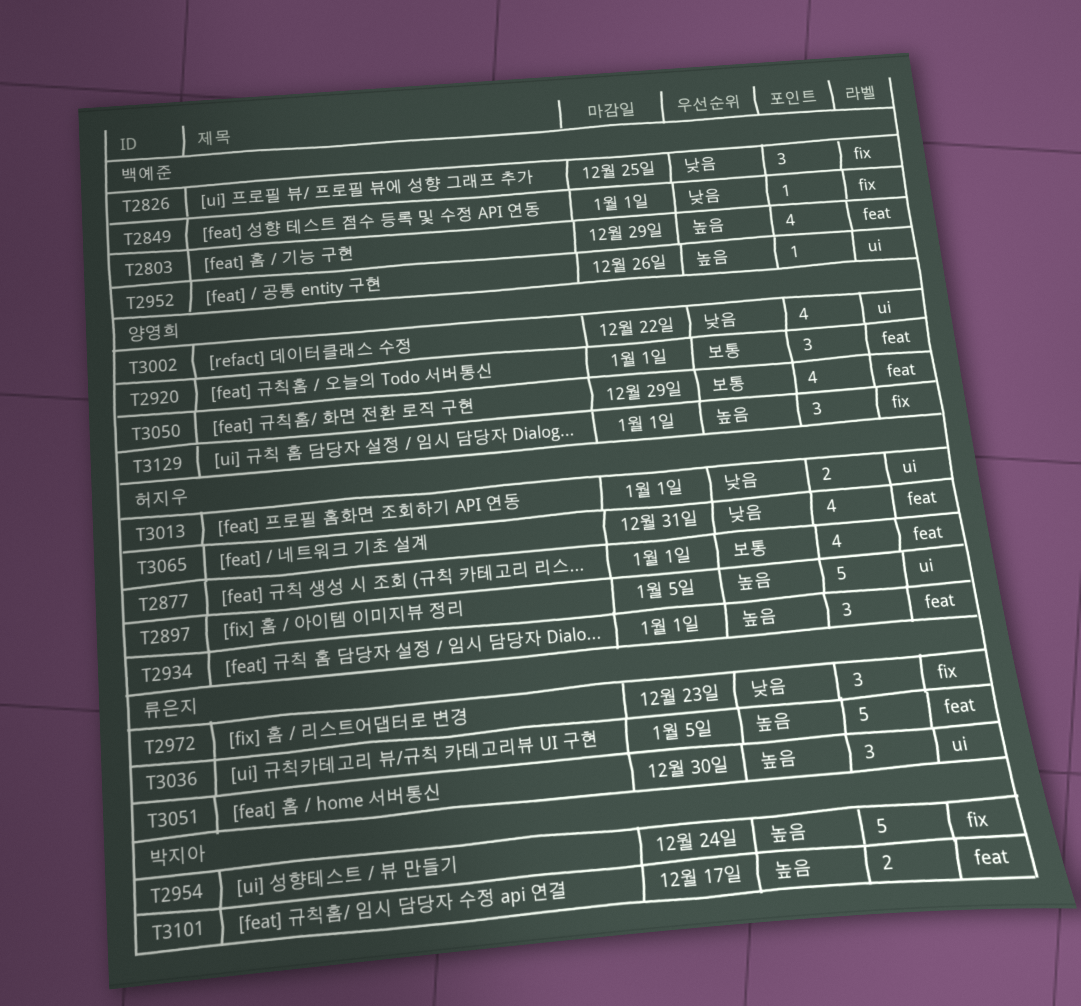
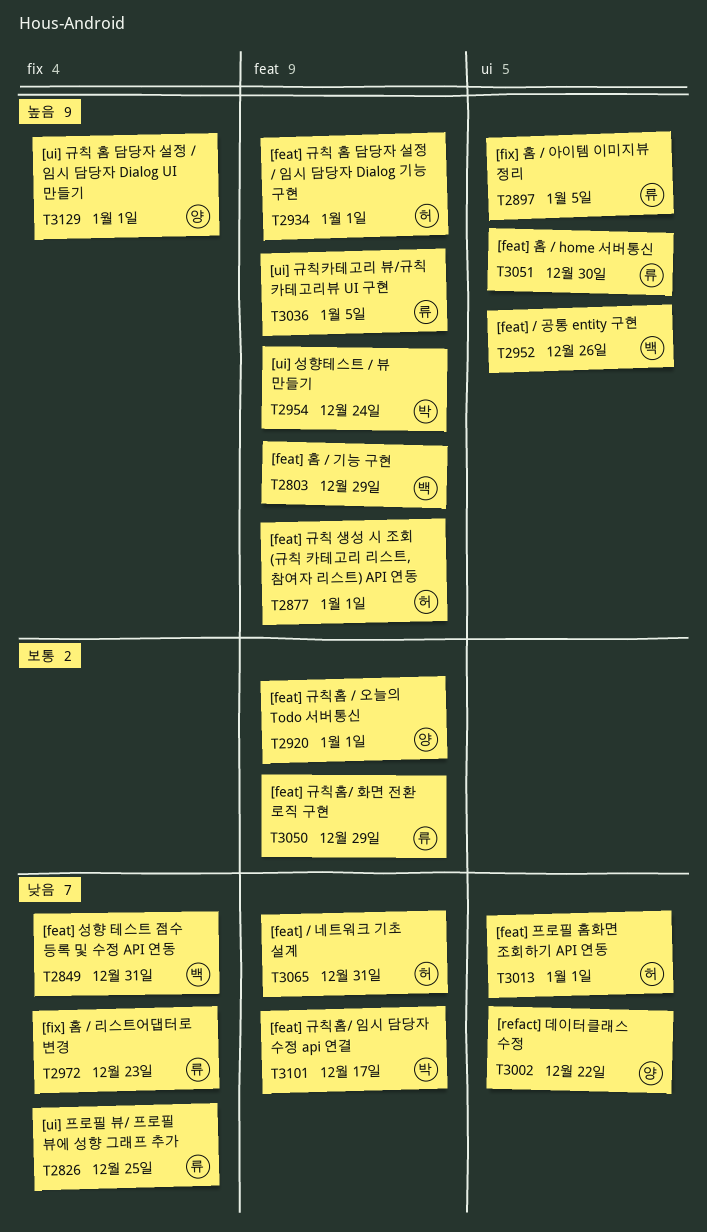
T2826, owner: 백예준 -> 류은지
T2849, due: Jan 1 -> Dec 31
T2877, priority: 보통 -> 높음
T2897, owner: 허지우 -> 류은지
T2954, label: fix -> feat
T3050, owner: 양영희 -> 류은지
T3101, priority: 높음 -> 낮음

